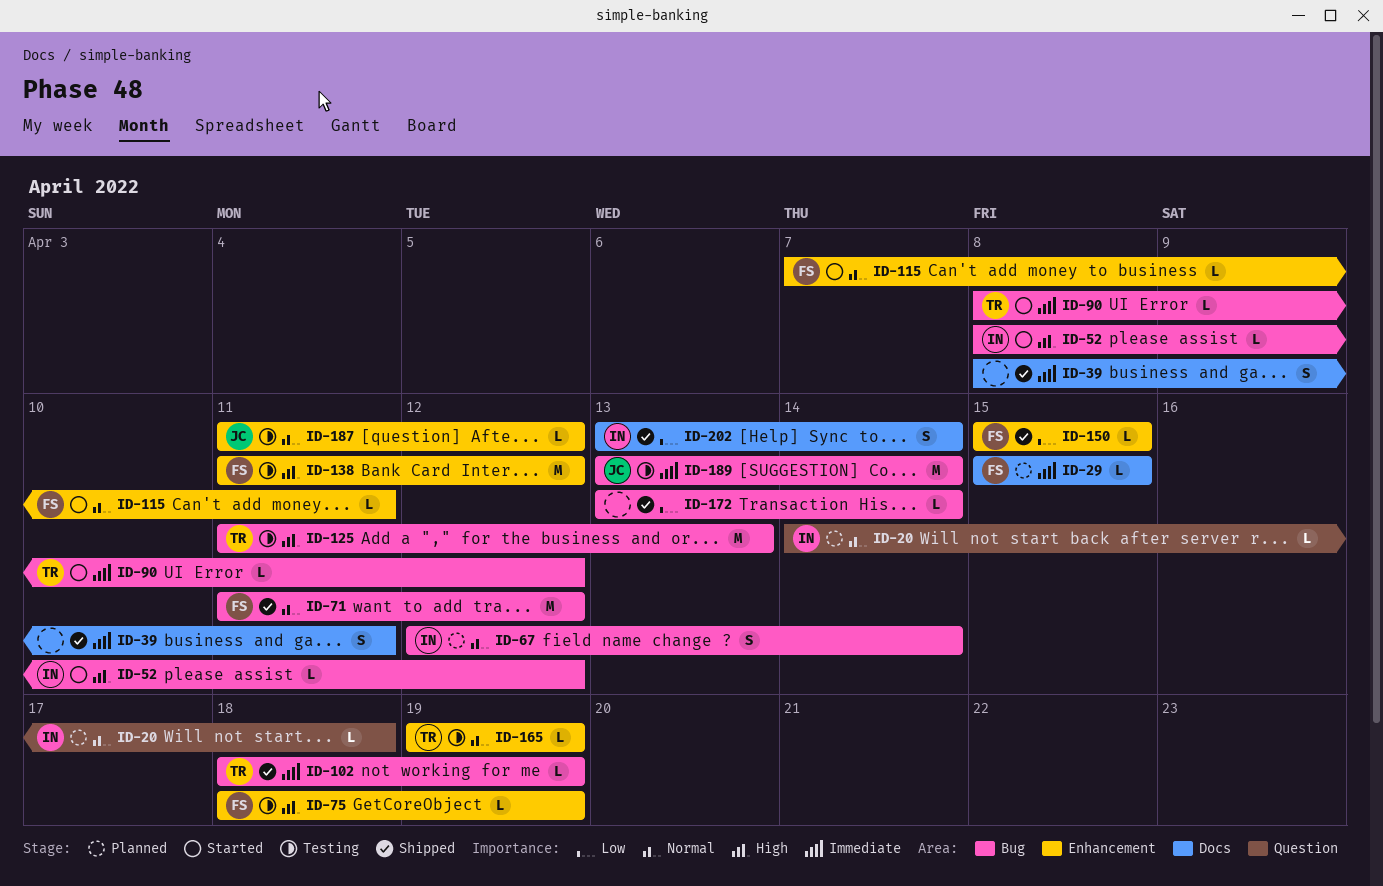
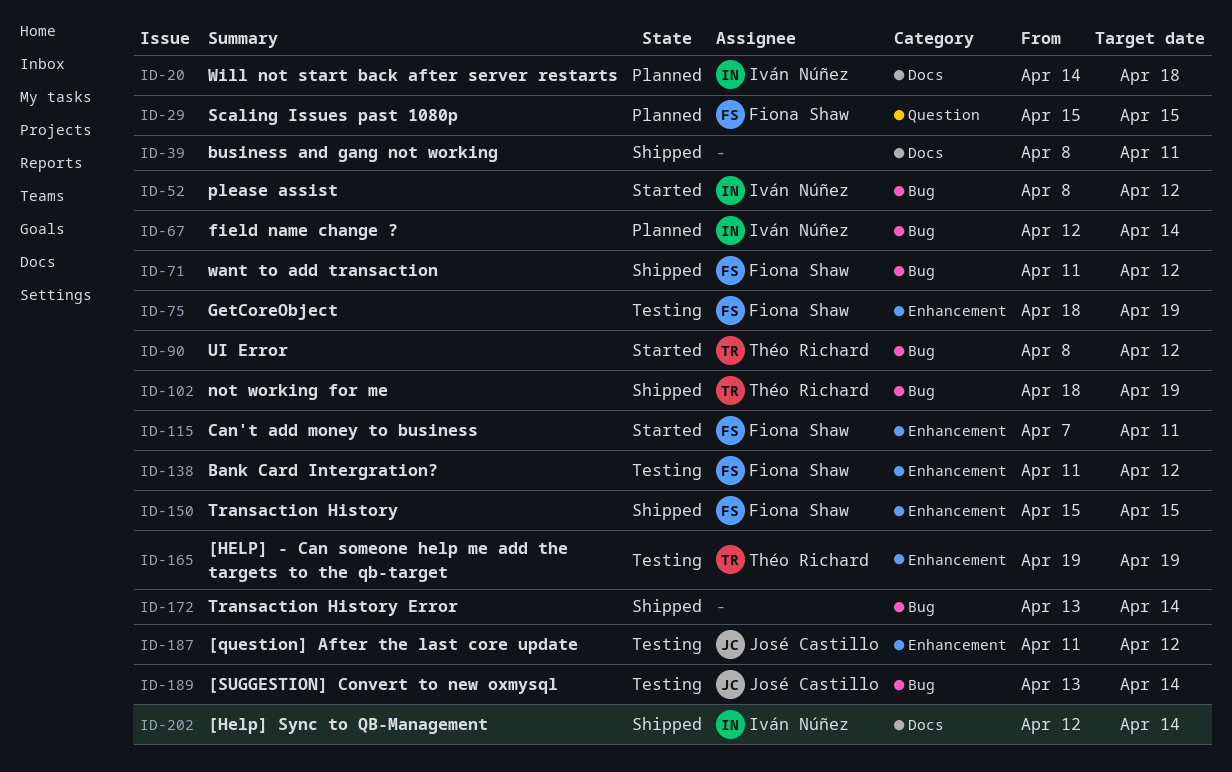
ID-20, label: Question -> Docs
ID-29, label: Docs -> Question
ID-125: present -> none
ID-202, start: Apr 13 -> Apr 12

